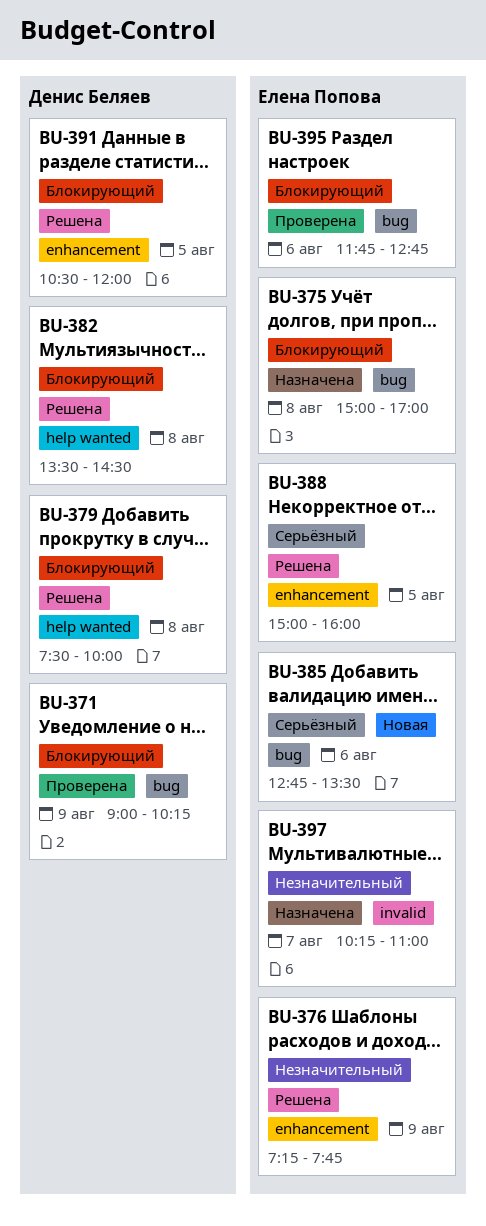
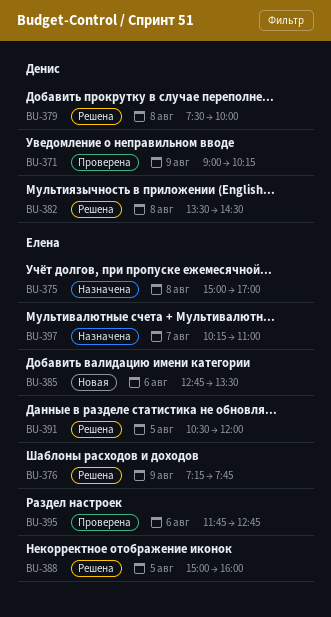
BU-391, owner: Денис Беляев -> Елена Попова

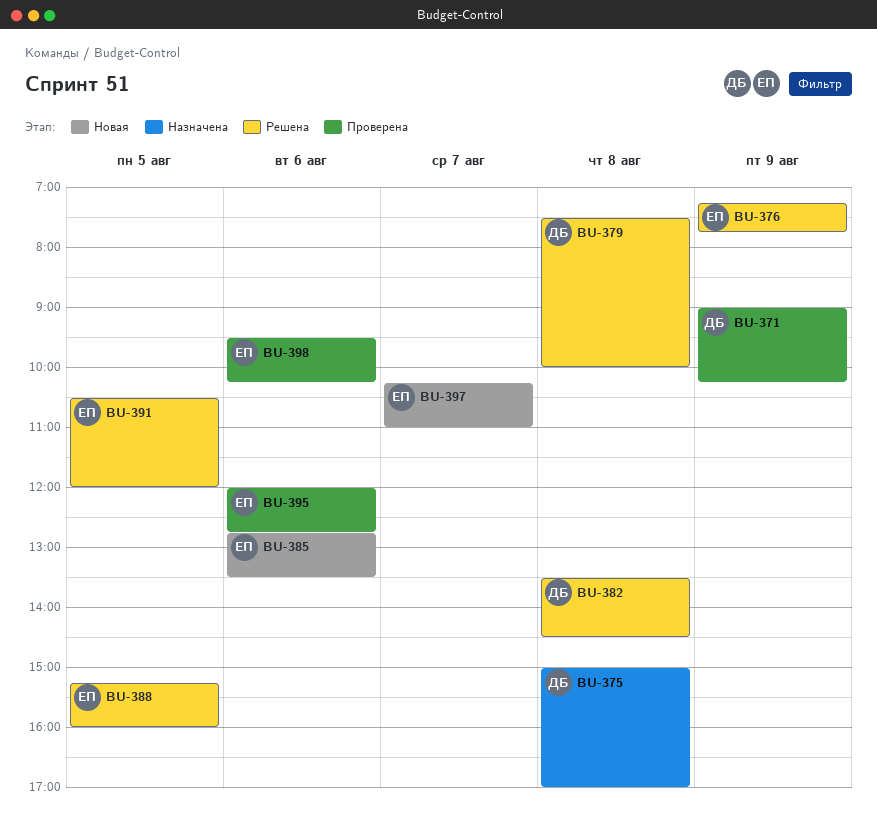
BU-375, owner: Елена -> Денис
BU-388, begins: 15:00 -> 15:15
BU-395, begins: 11:45 -> 12:00
BU-397, status: Назначена -> Новая
BU-398: none -> present

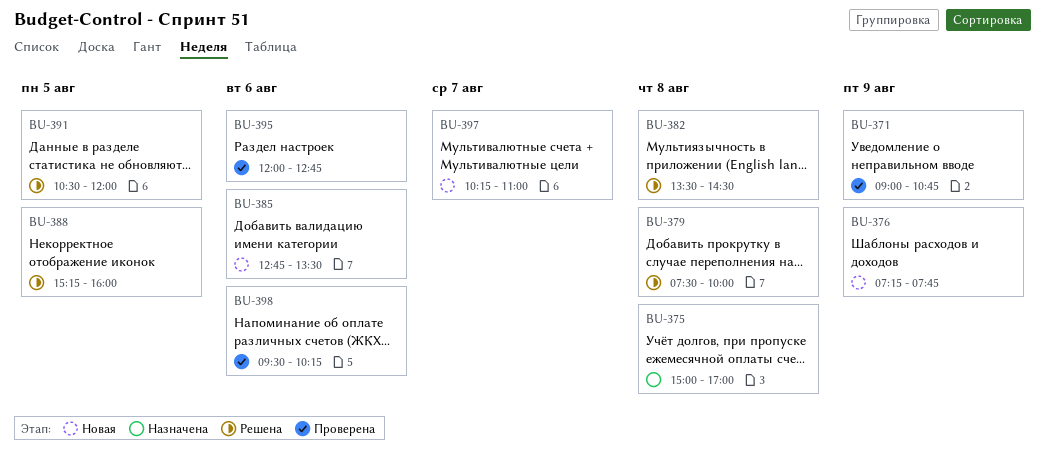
BU-371, ends: 10:15 -> 10:45
BU-376, status: Решена -> Новая

